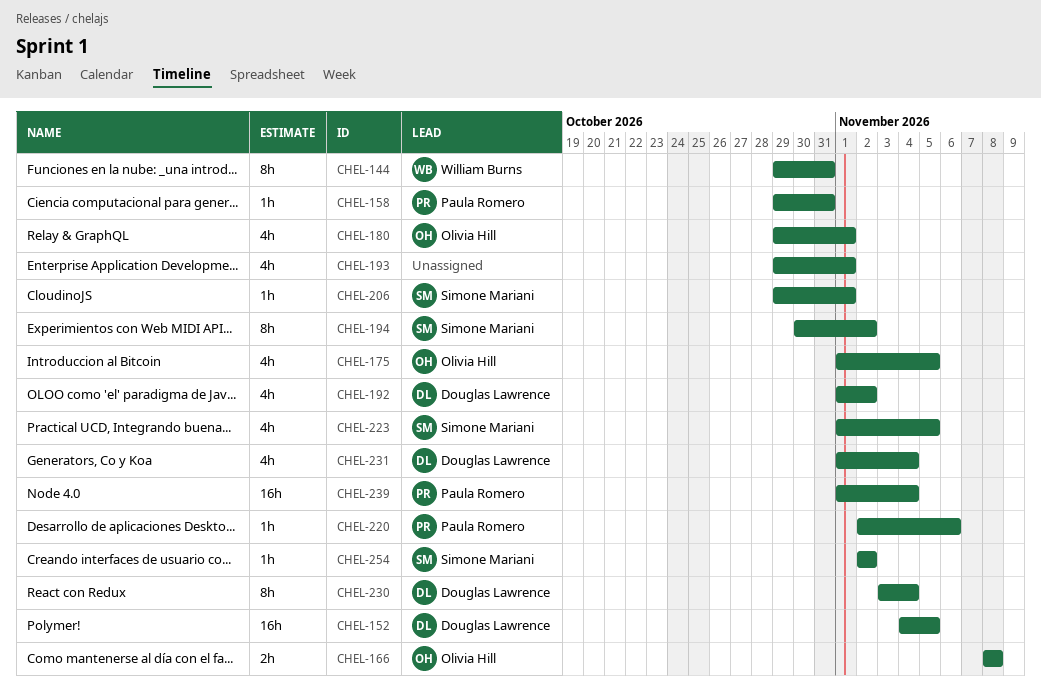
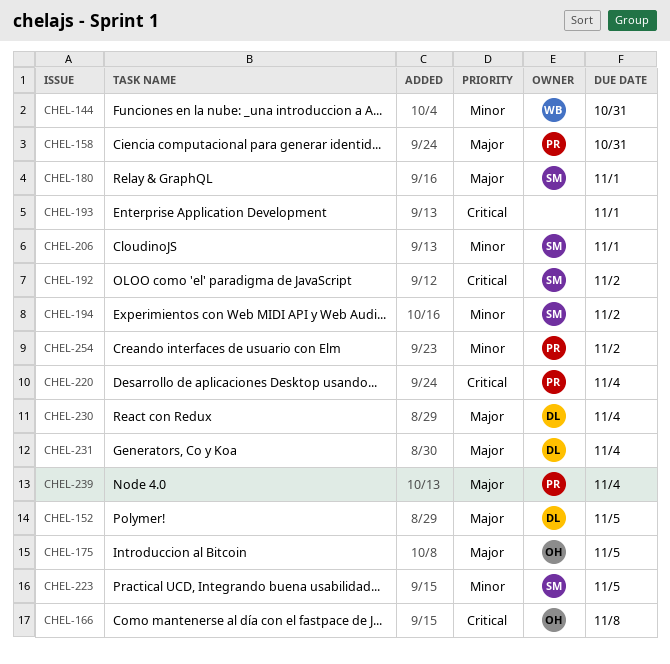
CHEL-180, owner: Olivia Hill -> Simone Mariani
CHEL-192, owner: Douglas Lawrence -> Simone Mariani
CHEL-220, due: Nov 6 -> Nov 4
CHEL-254, owner: Simone Mariani -> Paula Romero

